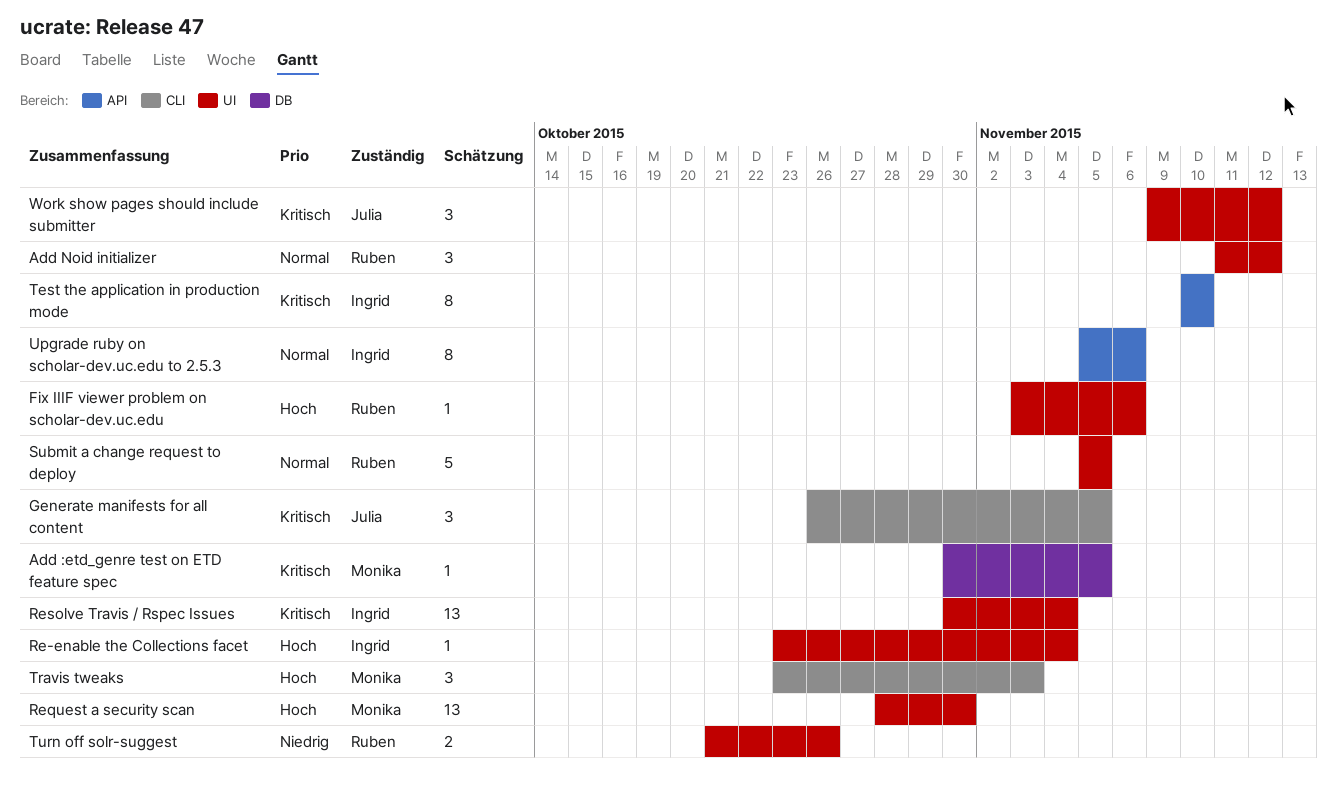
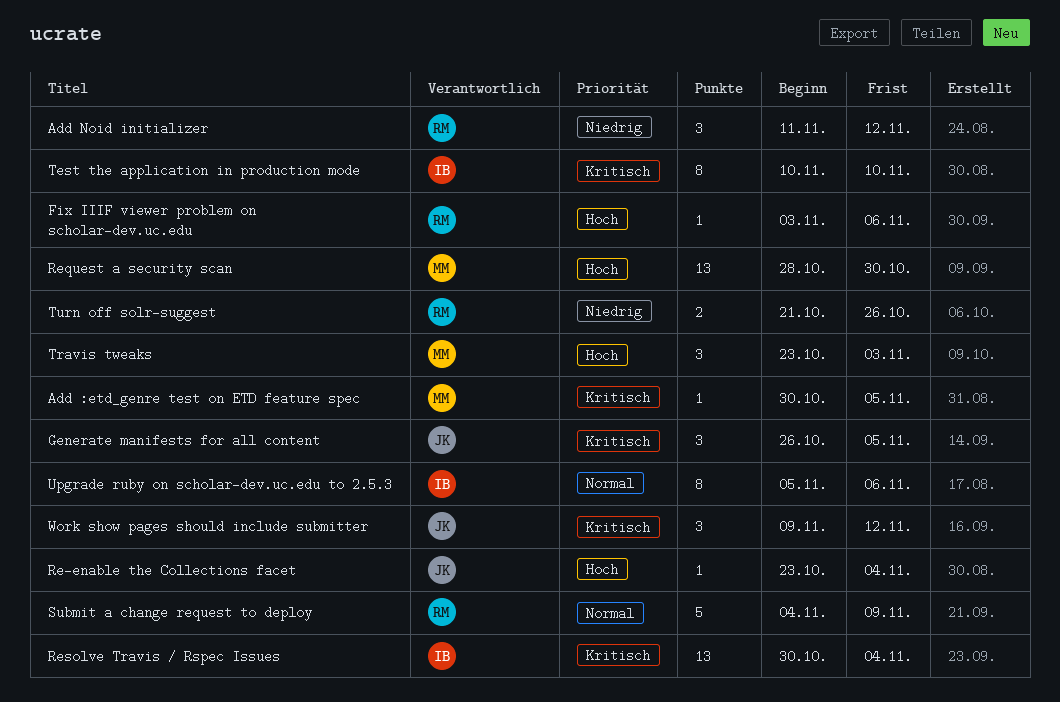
Add Noid initializer, priority: Normal -> Niedrig
Re-enable the Collections facet, owner: Ingrid -> Julia
Submit a change request to deploy, start: Nov 5 -> Nov 4
Submit a change request to deploy, due: Nov 5 -> Nov 9

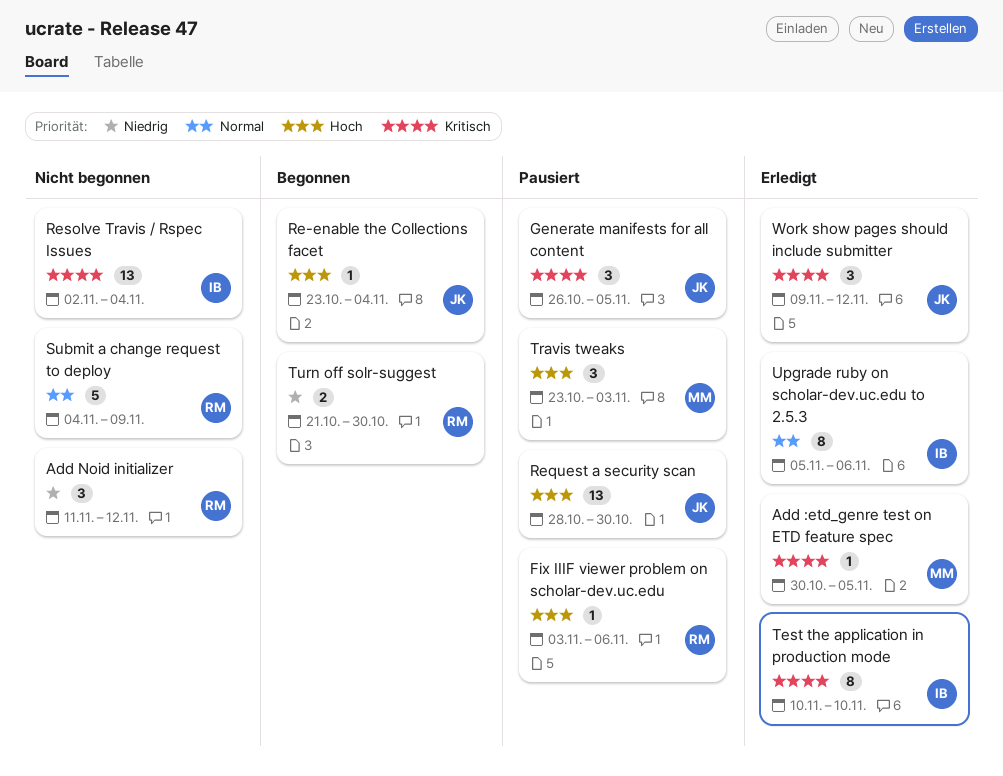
Request a security scan, owner: MM -> JK
Resolve Travis / Rspec Issues, start: Oct 30 -> Nov 2
Turn off solr-suggest, due: Oct 26 -> Oct 30

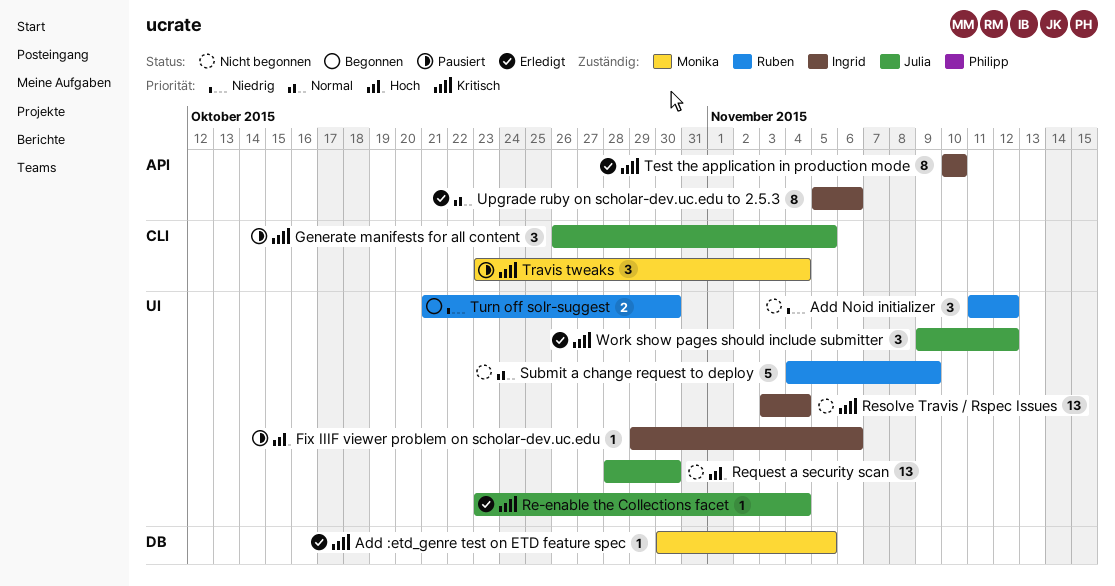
Fix IIIF viewer problem on scholar-dev.uc.edu, owner: Ruben -> Ingrid
Fix IIIF viewer problem on scholar-dev.uc.edu, start: Nov 3 -> Oct 29
Re-enable the Collections facet, status: Begonnen -> Erledigt
Re-enable the Collections facet, priority: Hoch -> Kritisch
Request a security scan, status: Pausiert -> Nicht begonnen
Resolve Travis / Rspec Issues, start: Nov 2 -> Nov 3
Travis tweaks, priority: Hoch -> Kritisch
Travis tweaks, due: Nov 3 -> Nov 4

